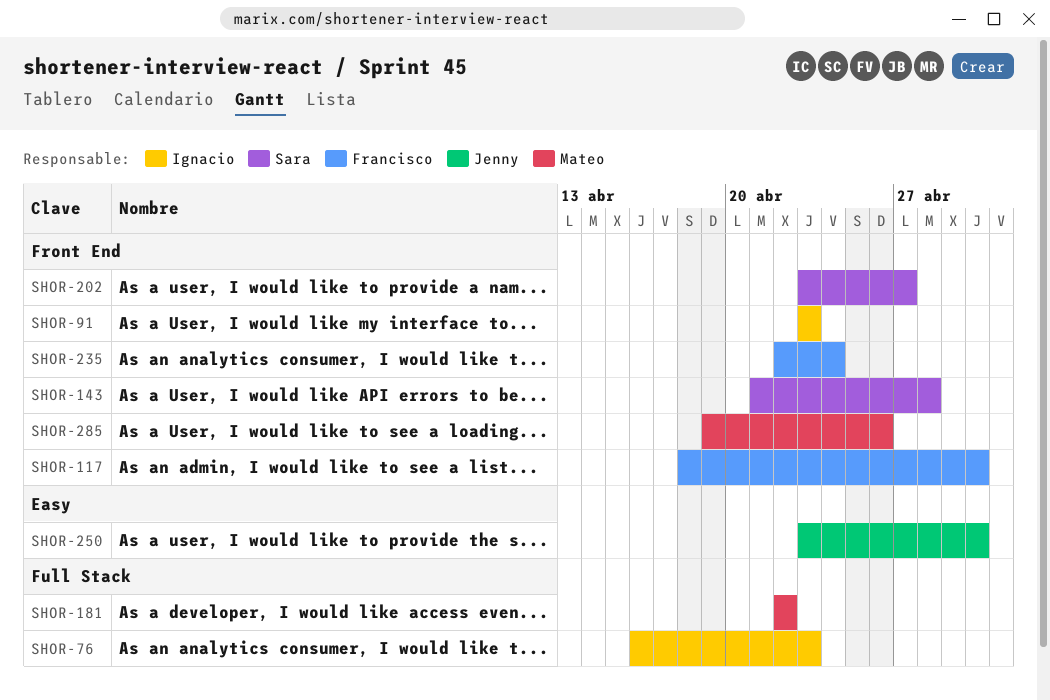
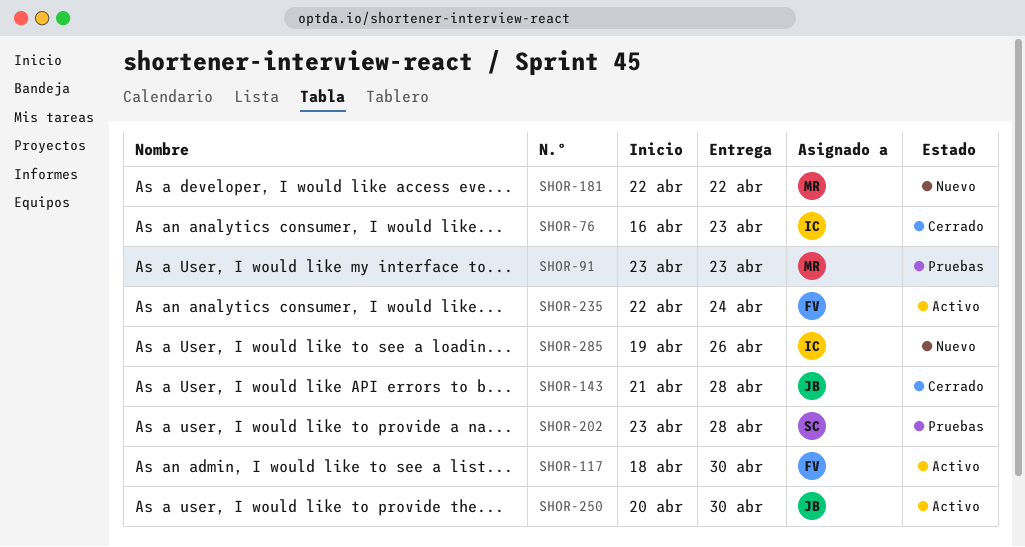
SHOR-91, owner: Ignacio -> Mateo
SHOR-143, owner: Sara -> Jenny
SHOR-202, due: Apr 27 -> Apr 28
SHOR-250, start: Apr 23 -> Apr 20
SHOR-285, owner: Mateo -> Ignacio

